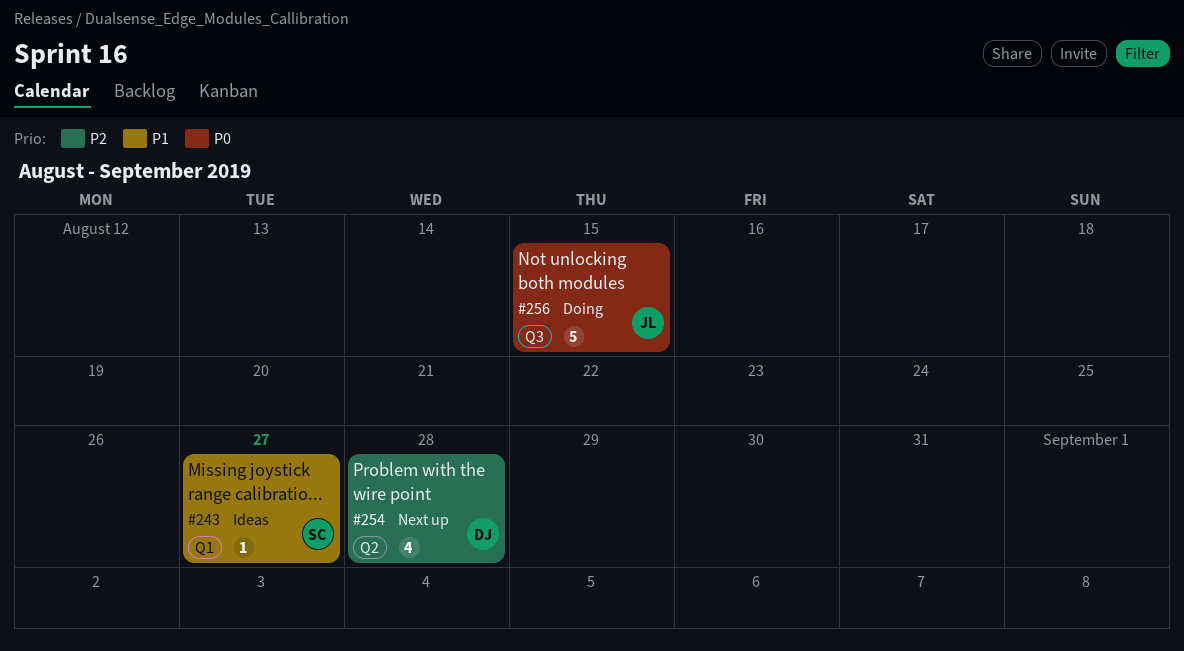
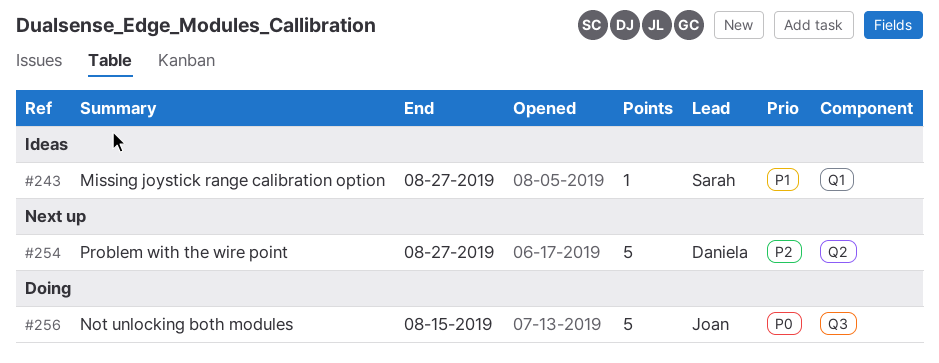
#254, estimate: 4 -> 5
#254, due: Aug 28 -> Aug 27

